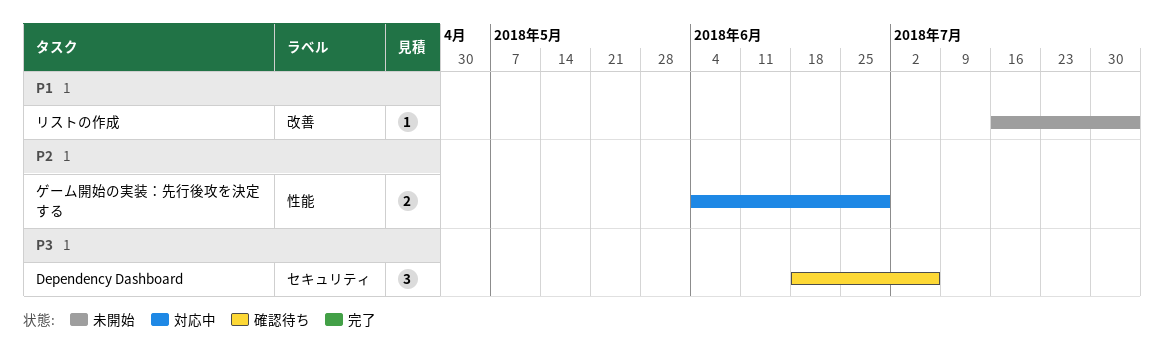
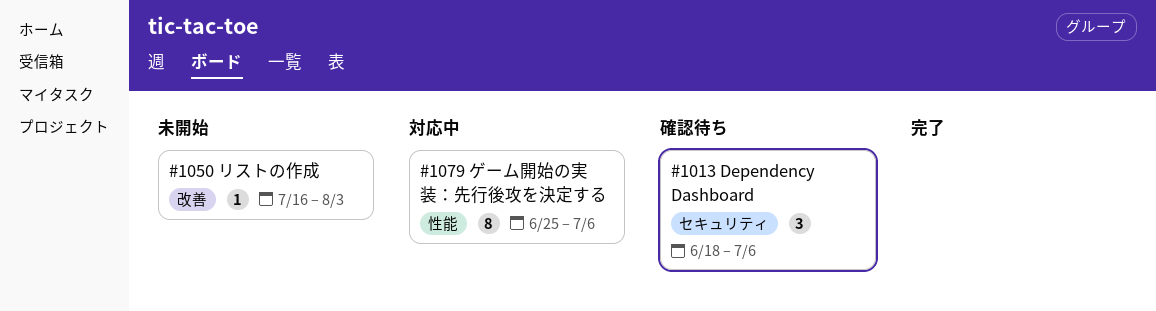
ゲーム開始の実装：先行後攻を決定する, estimate: 2 -> 8
ゲーム開始の実装：先行後攻を決定する, start: Jun 4 -> Jun 25
ゲーム開始の実装：先行後攻を決定する, due: Jun 29 -> Jul 6

